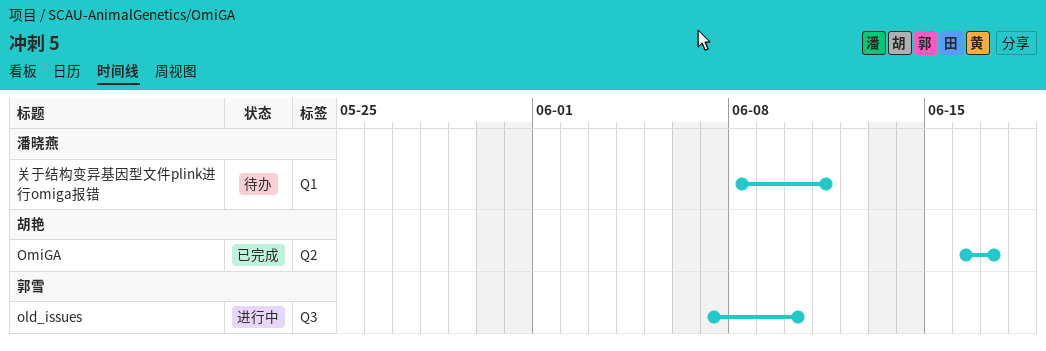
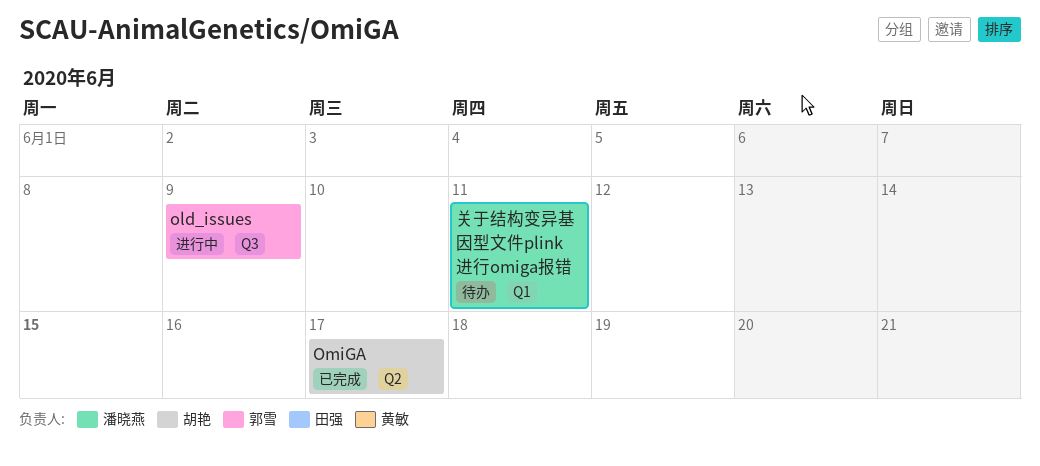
old_issues, due: Jun 10 -> Jun 9

